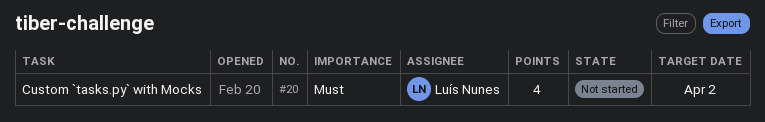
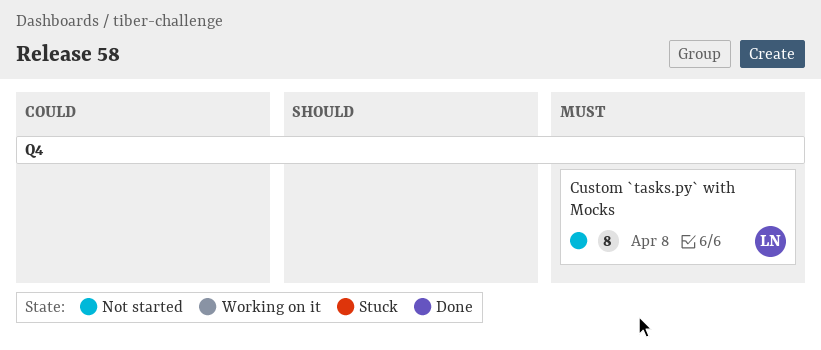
Custom `tasks.py` with Mocks, estimate: 4 -> 8
Custom `tasks.py` with Mocks, due: Apr 2 -> Apr 8

